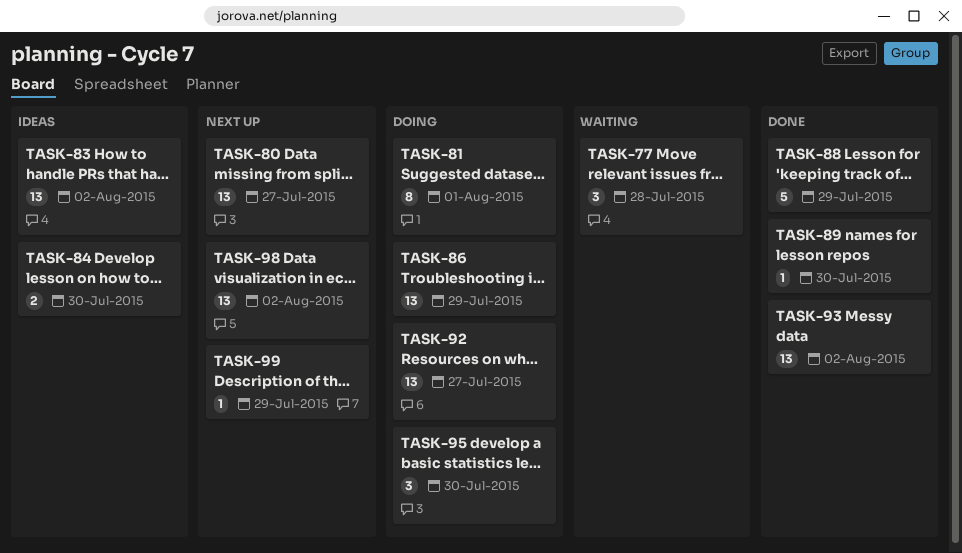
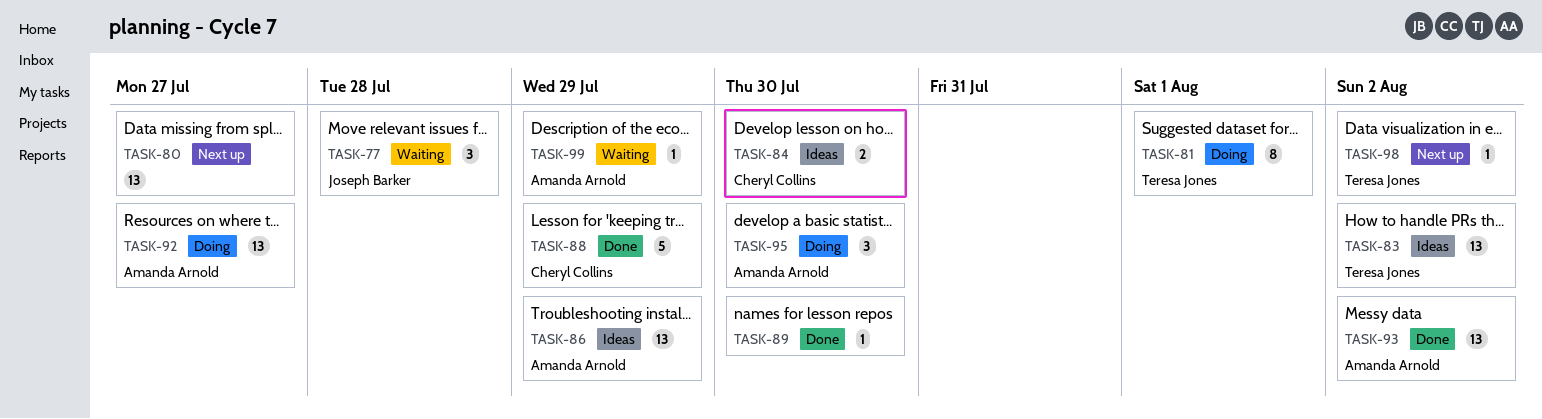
TASK-86, status: Doing -> Ideas
TASK-98, estimate: 13 -> 1
TASK-99, status: Next up -> Waiting

